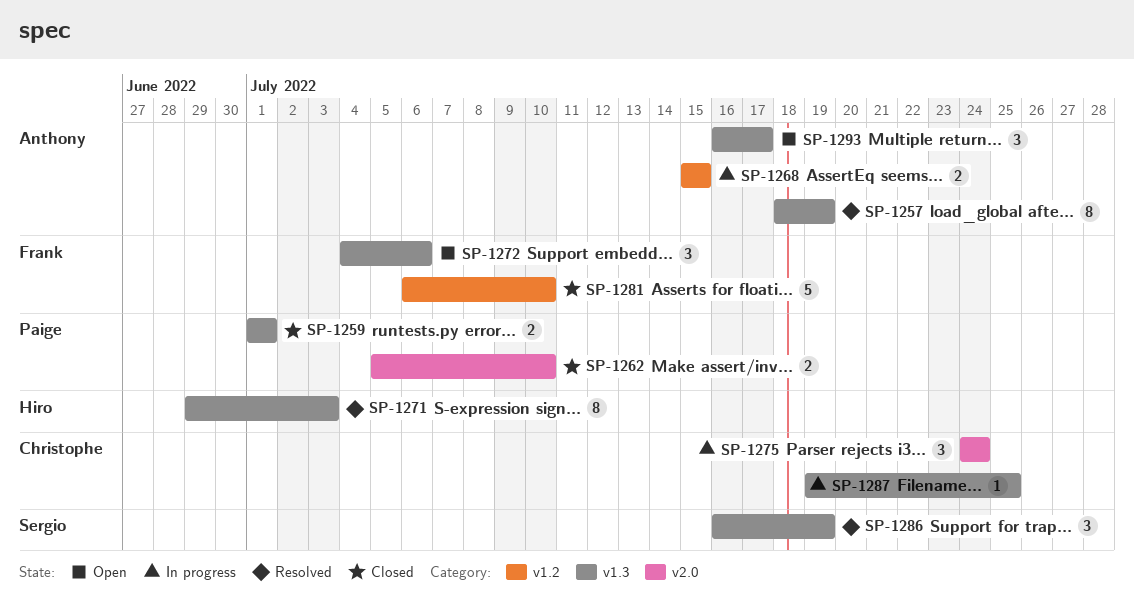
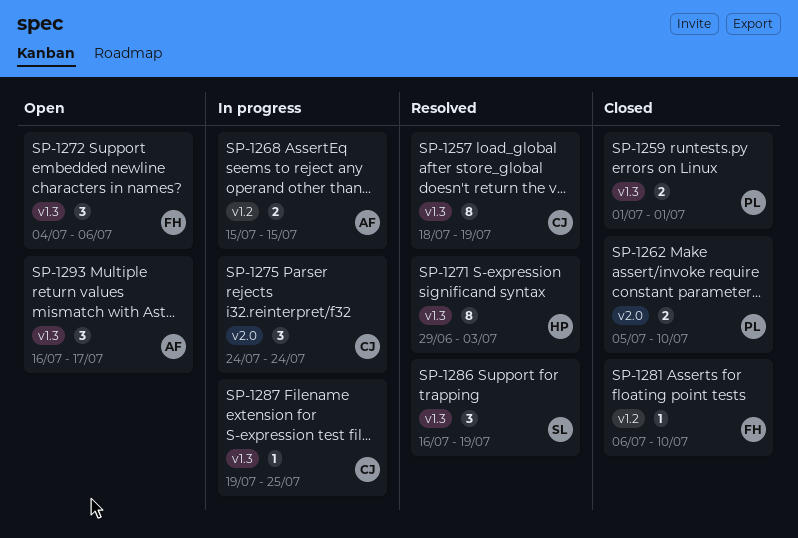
SP-1257, owner: Anthony -> Christophe
SP-1281, estimate: 5 -> 1

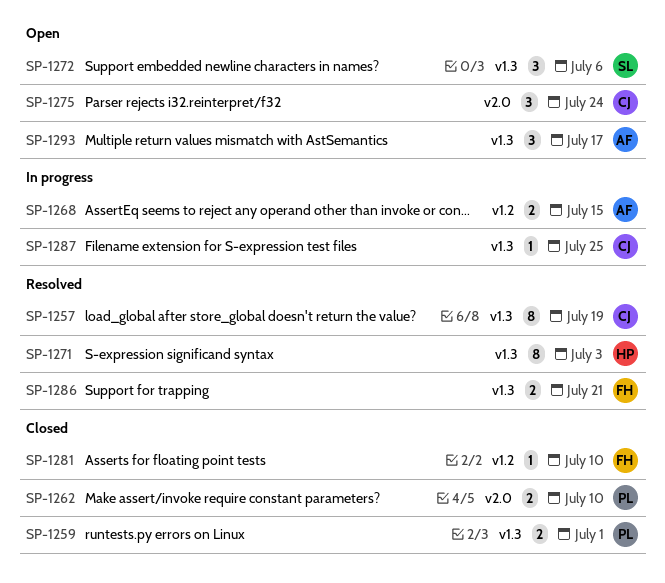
SP-1272, owner: FH -> SL
SP-1275, status: In progress -> Open
SP-1286, owner: SL -> FH
SP-1286, estimate: 3 -> 2
SP-1286, due: Jul 19 -> Jul 21

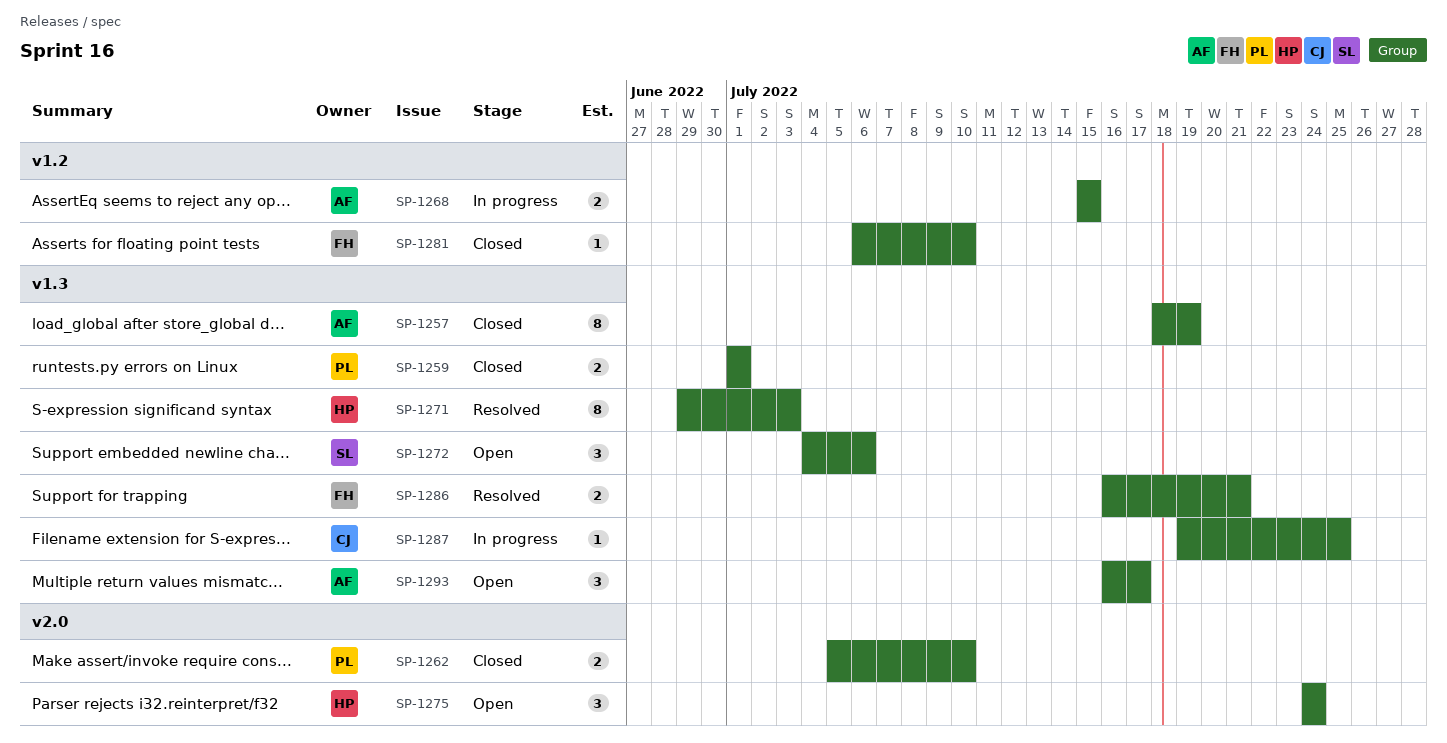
SP-1257, status: Resolved -> Closed
SP-1257, owner: CJ -> AF
SP-1275, owner: CJ -> HP

